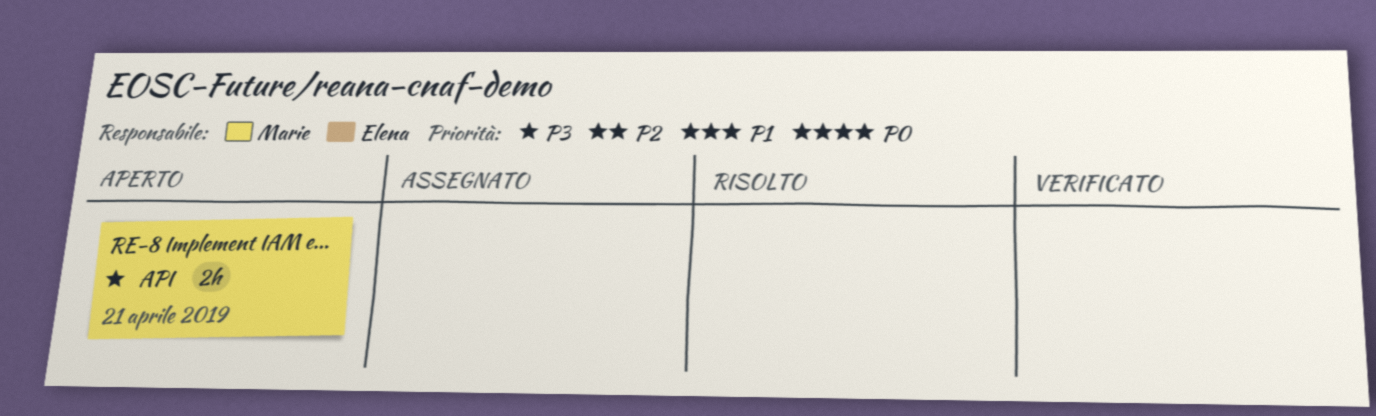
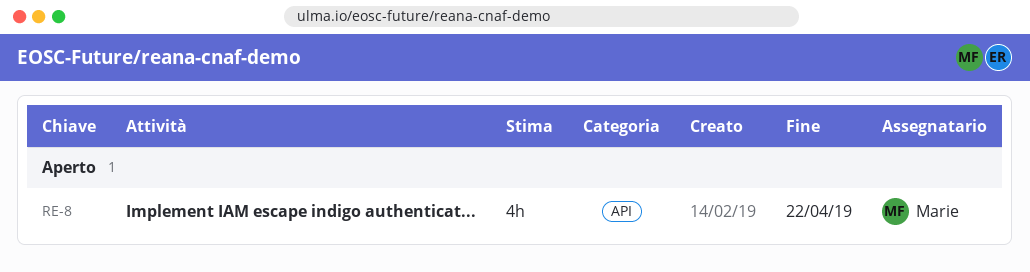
RE-8, estimate: 2h -> 4h
RE-8, due: Apr 21 -> Apr 22

